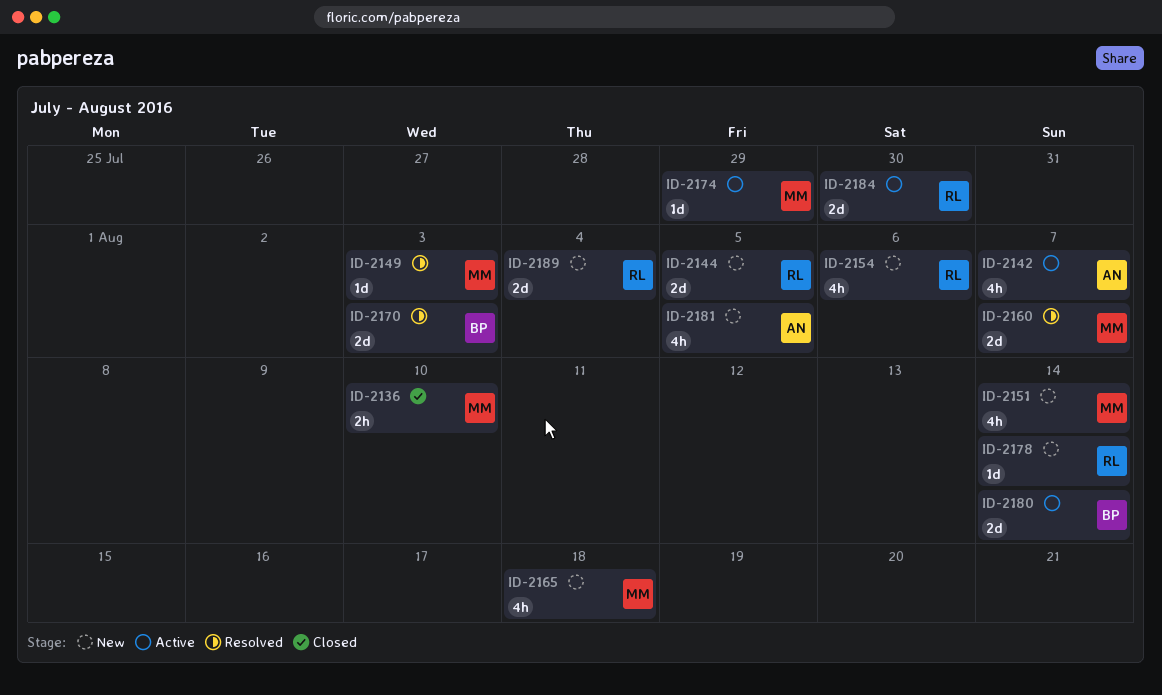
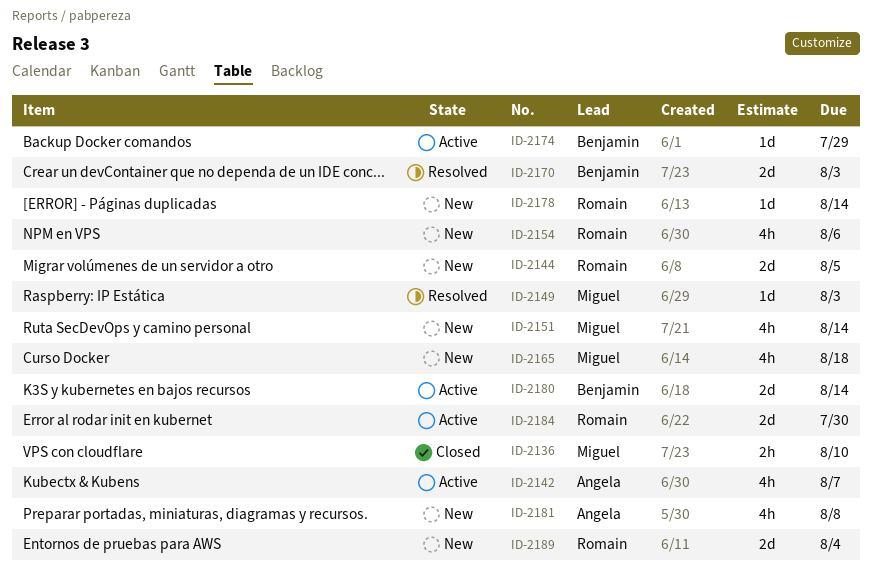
ID-2160: present -> none
ID-2174, owner: Miguel -> Benjamin
ID-2181, due: Aug 5 -> Aug 8

